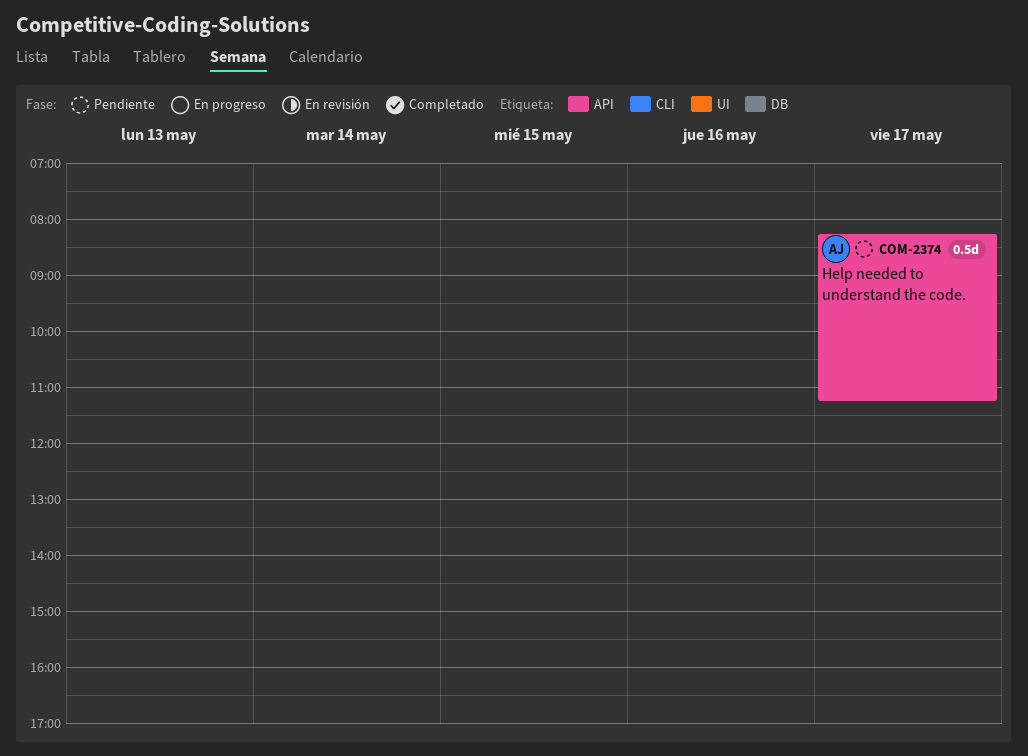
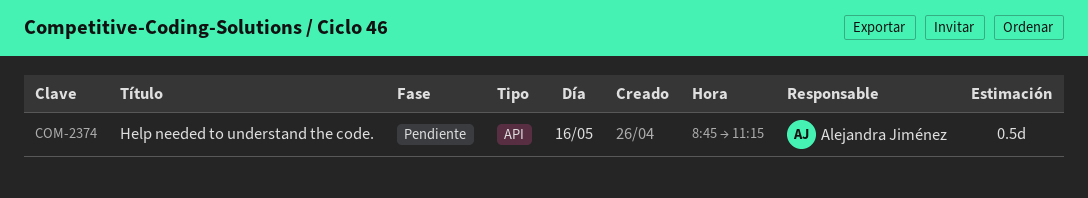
COM-2374, day: May 17 -> May 16
COM-2374, begins: 08:15 -> 08:45

